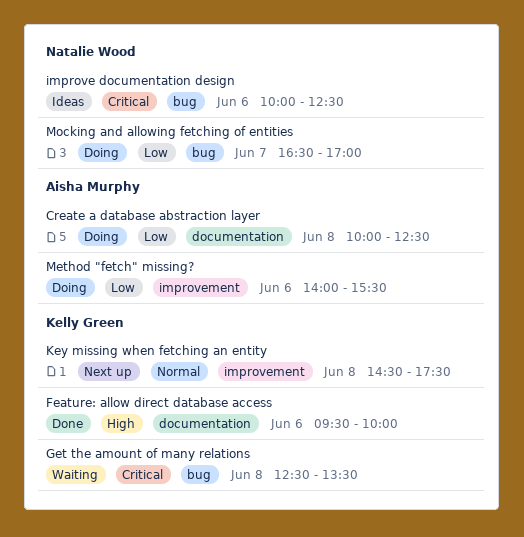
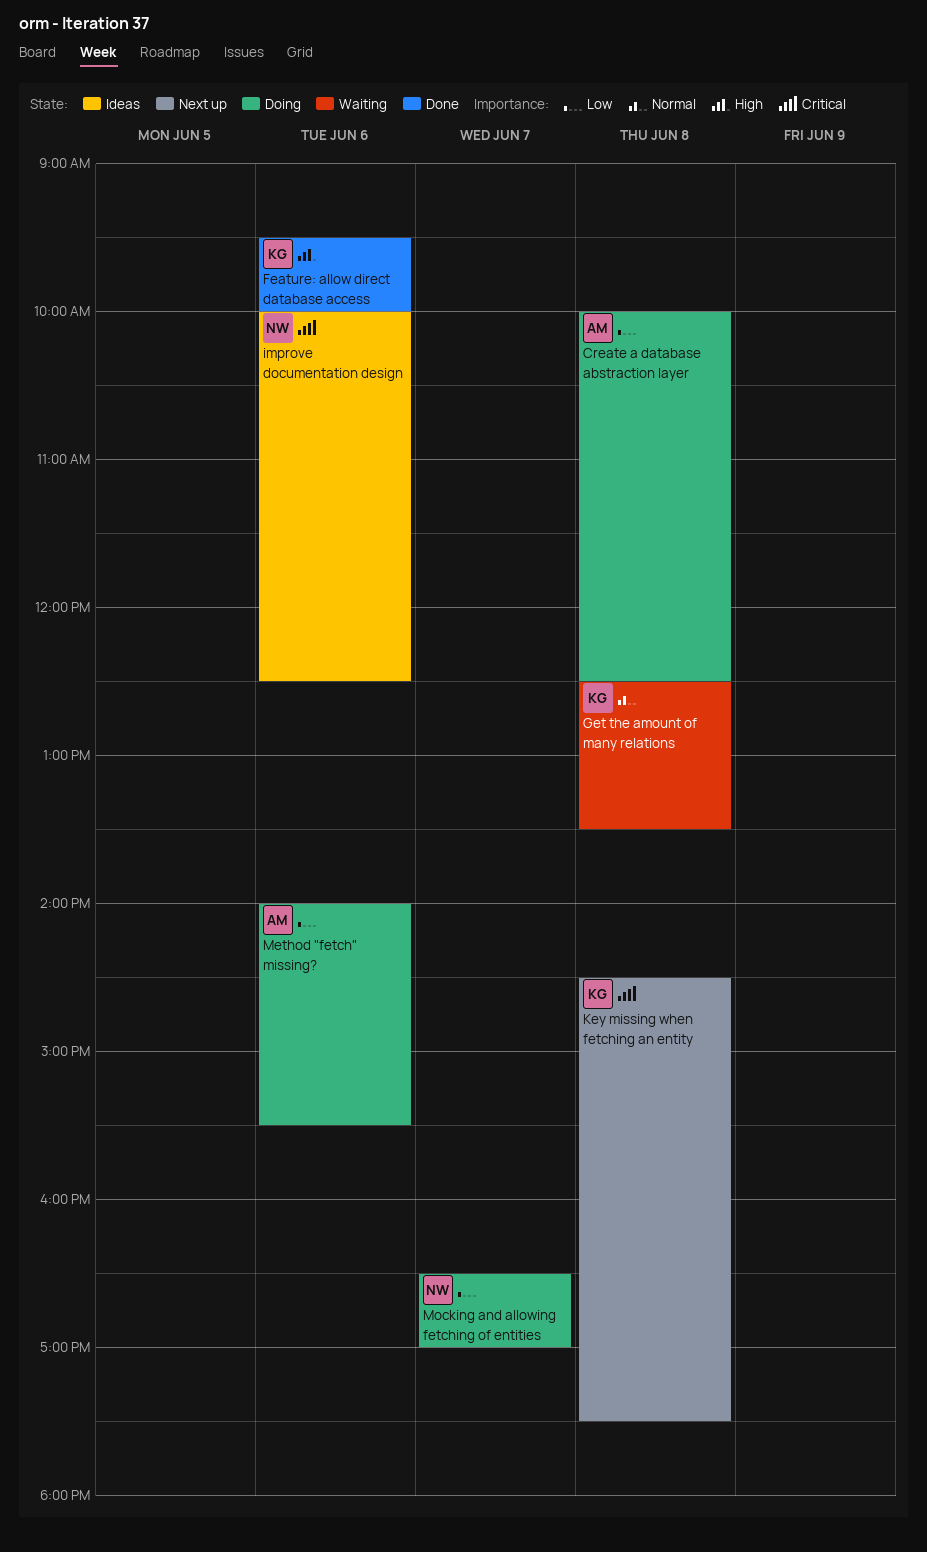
Get the amount of many relations, priority: Critical -> Normal
Key missing when fetching an entity, priority: Normal -> Critical

